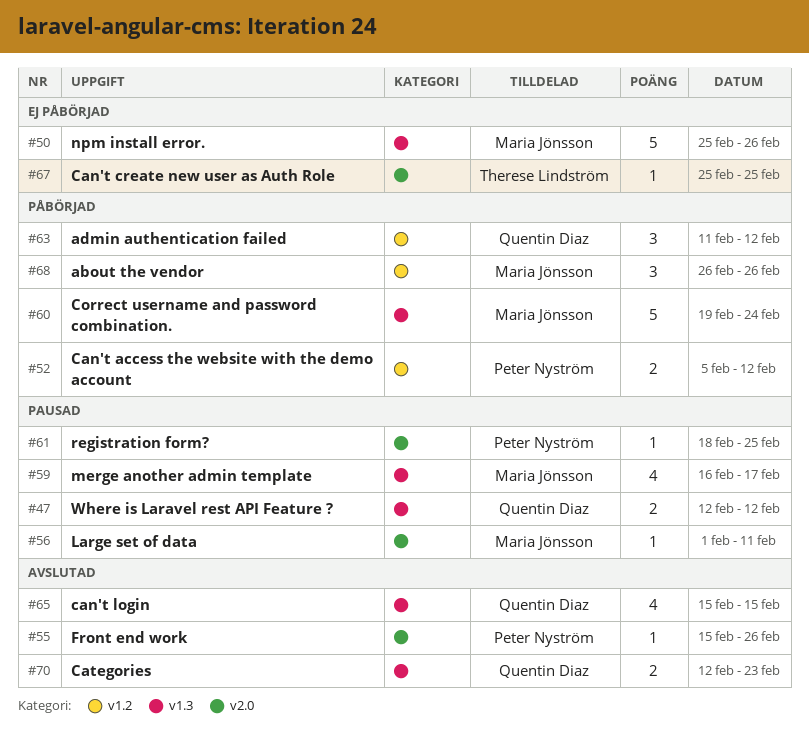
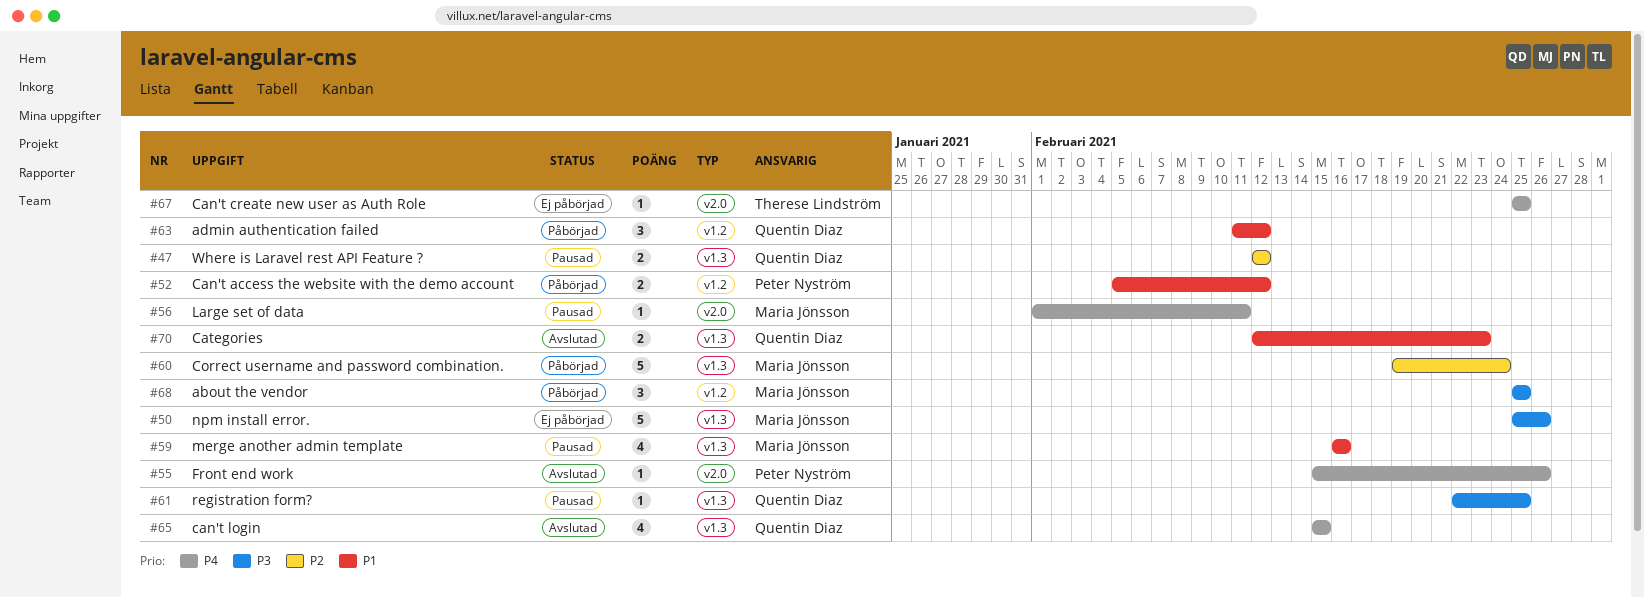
#59, due: Feb 17 -> Feb 16
#61, owner: Peter Nyström -> Quentin Diaz
#61, label: v2.0 -> v1.3
#61, start: Feb 18 -> Feb 22
#68, start: Feb 26 -> Feb 25
#68, due: Feb 26 -> Feb 25

